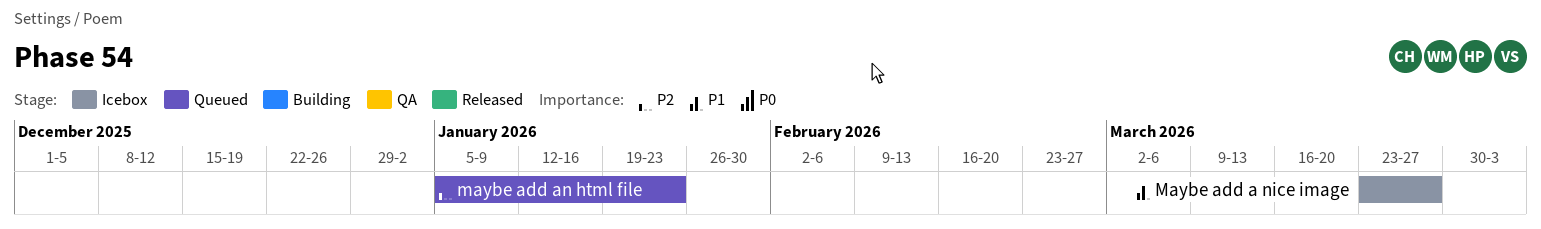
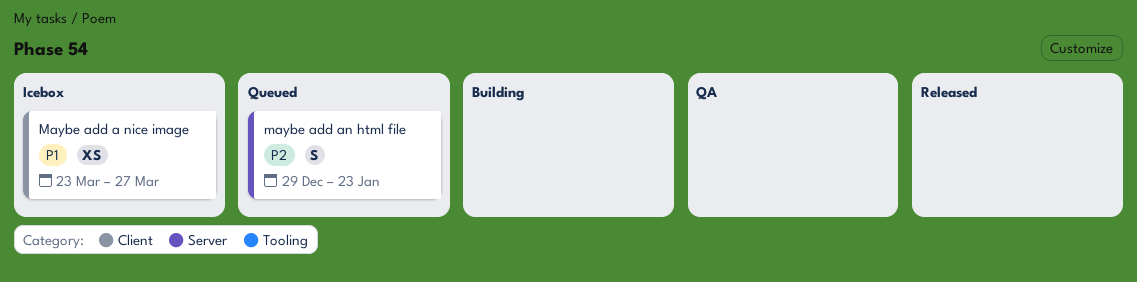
maybe add an html file, start: Jan 5 -> Dec 29

